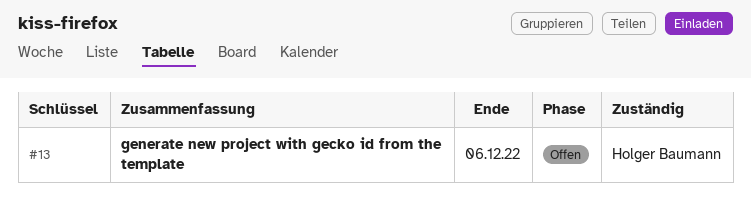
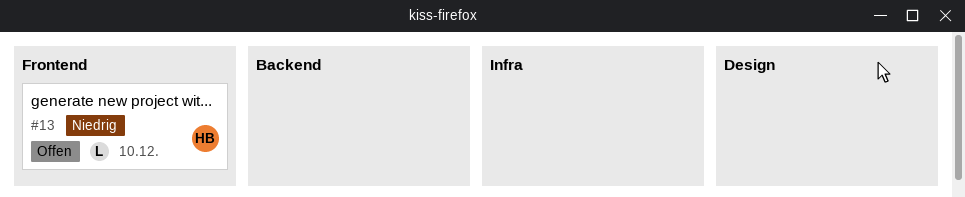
#13, due: Dec 6 -> Dec 10

